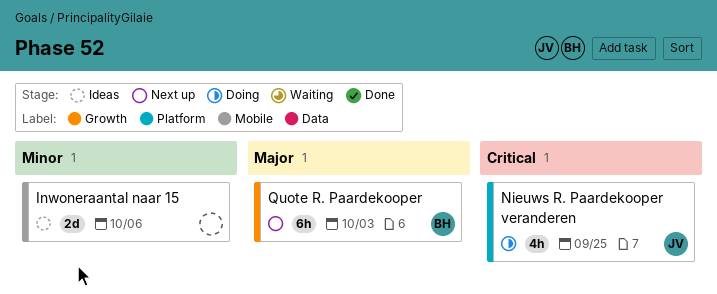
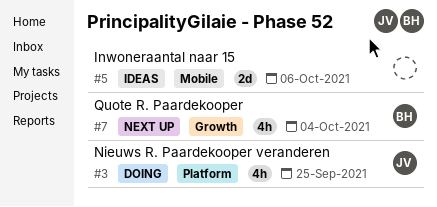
Quote R. Paardekooper, estimate: 6h -> 4h
Quote R. Paardekooper, due: Oct 3 -> Oct 4

